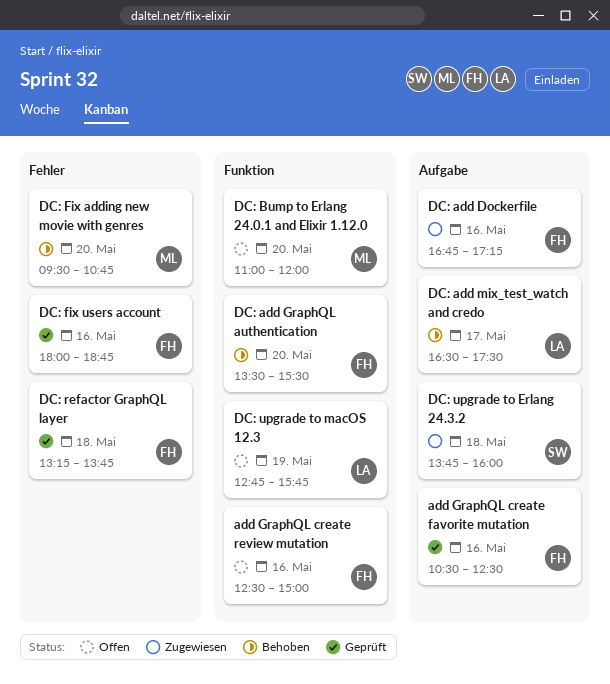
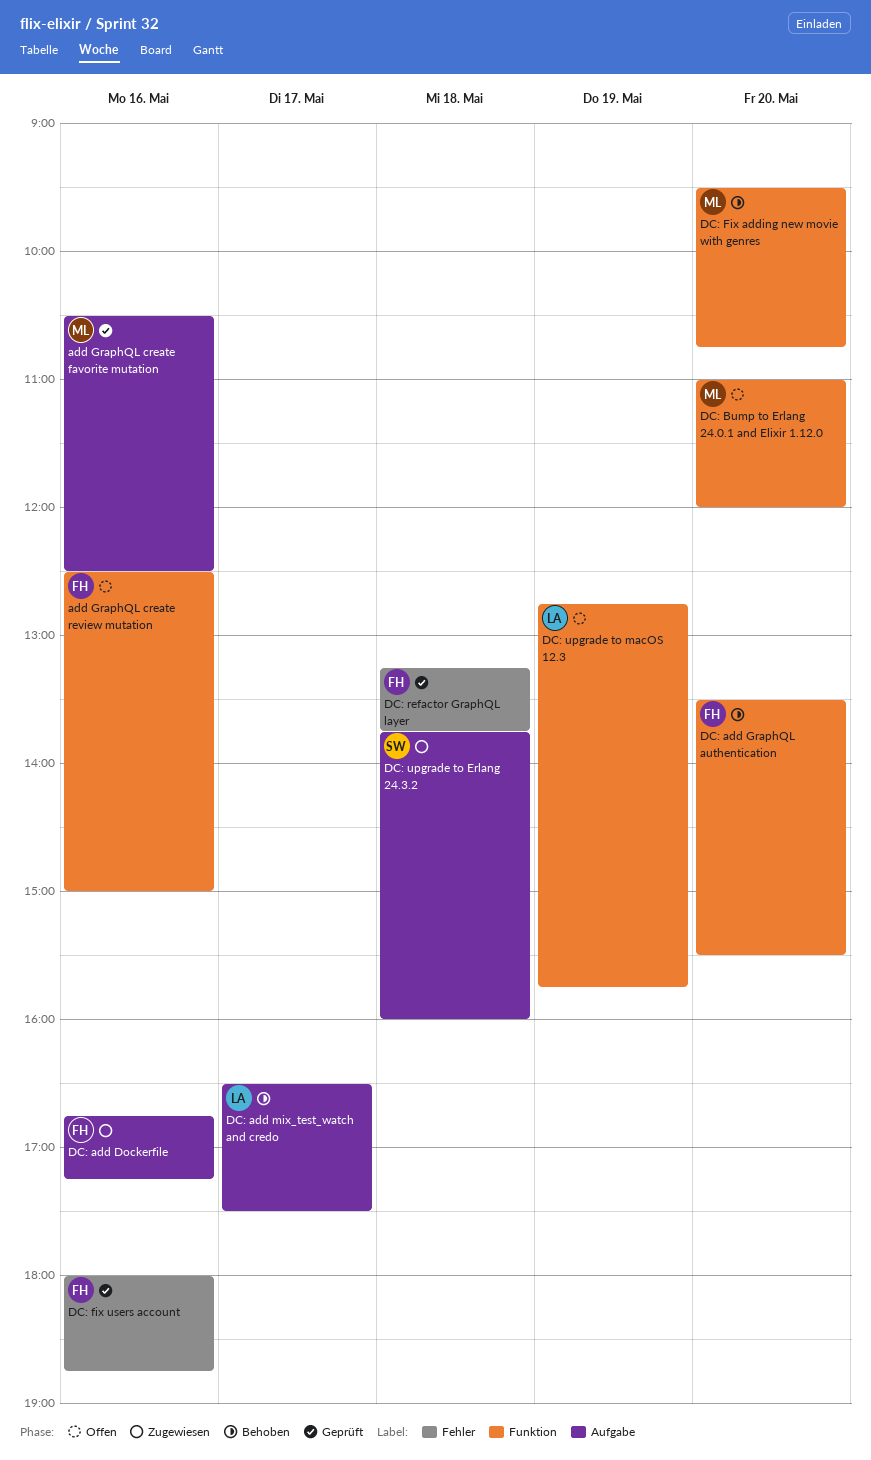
add GraphQL create favorite mutation, owner: FH -> ML
DC: Fix adding new movie with genres, label: Fehler -> Funktion

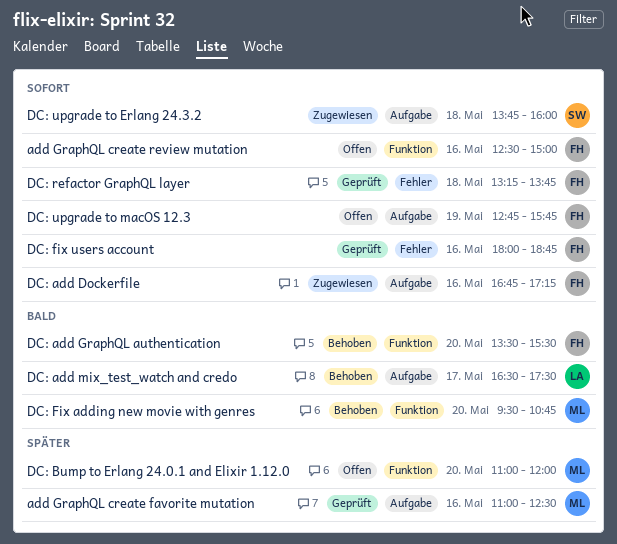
add GraphQL create favorite mutation, begins: 10:30 -> 11:00
DC: upgrade to macOS 12.3, owner: LA -> FH
DC: upgrade to macOS 12.3, label: Funktion -> Aufgabe

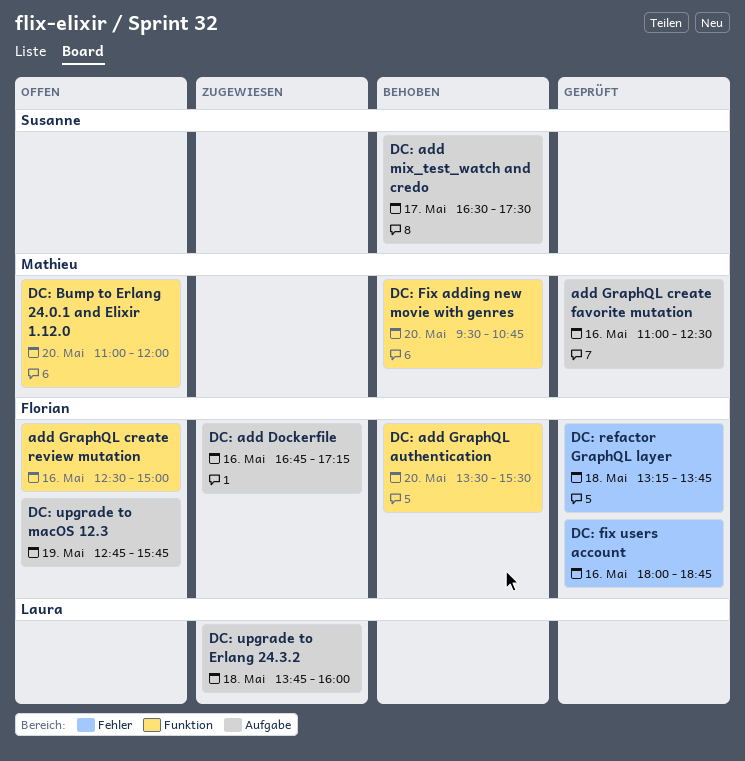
DC: add mix_test_watch and credo, owner: Laura -> Susanne
DC: upgrade to Erlang 24.3.2, owner: Susanne -> Laura

